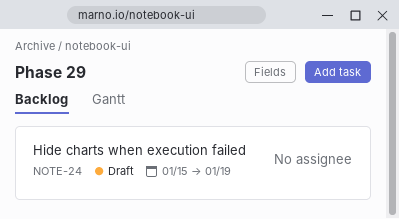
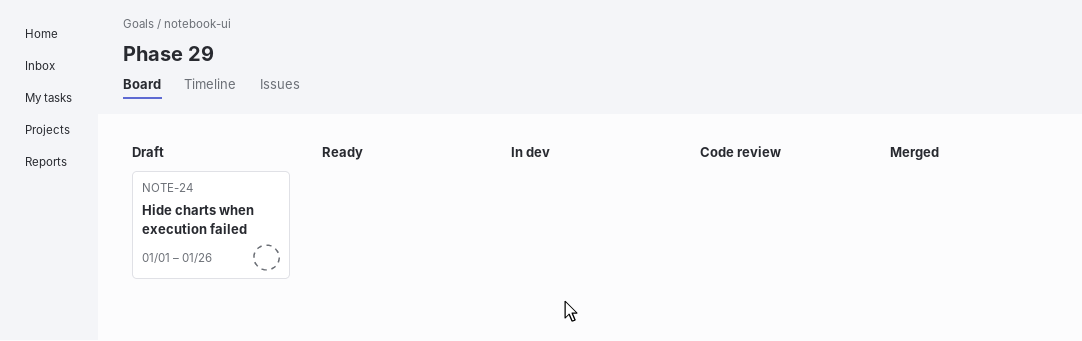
NOTE-24, start: Jan 15 -> Jan 1
NOTE-24, due: Jan 19 -> Jan 26

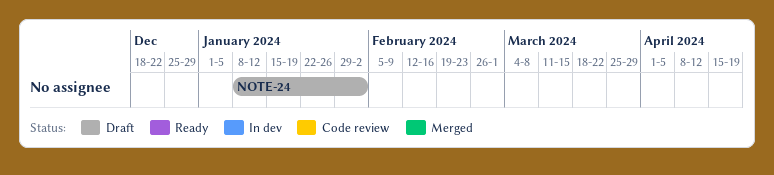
NOTE-24, start: Jan 1 -> Jan 8
NOTE-24, due: Jan 26 -> Feb 2

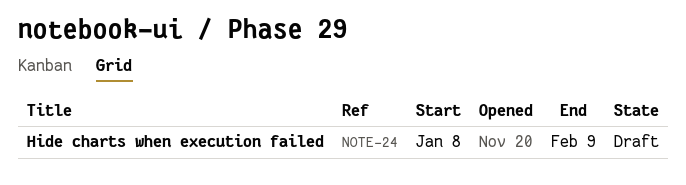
NOTE-24, due: Feb 2 -> Feb 9

